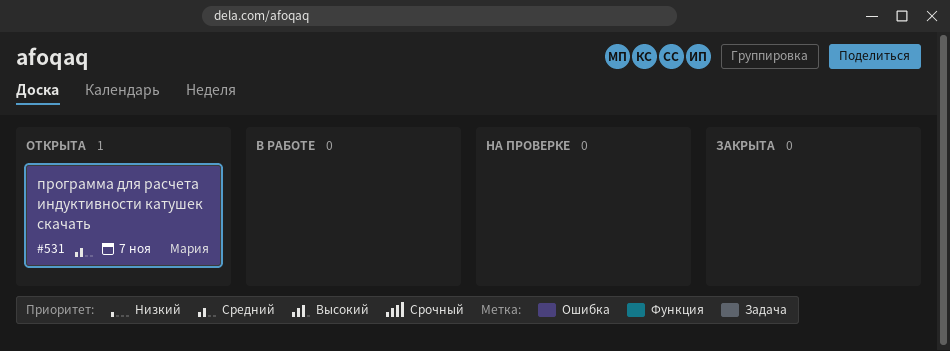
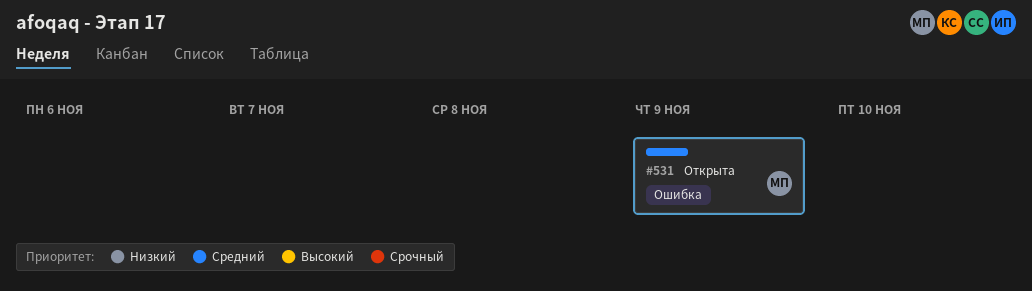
#531, due: Nov 7 -> Nov 9

